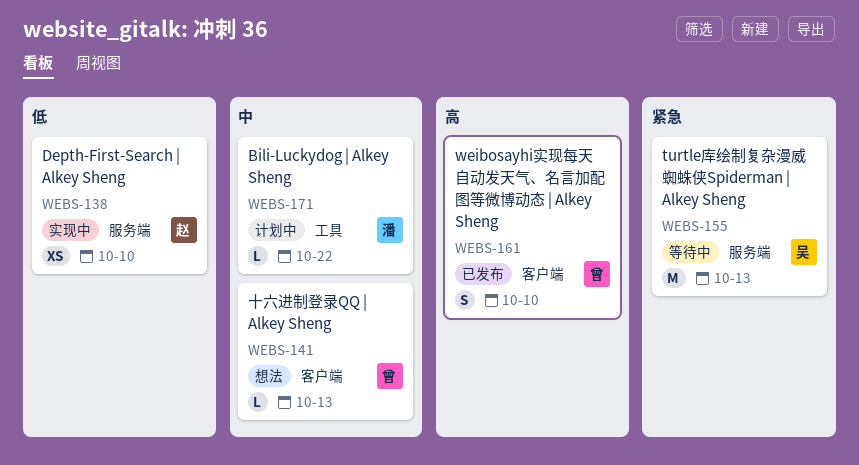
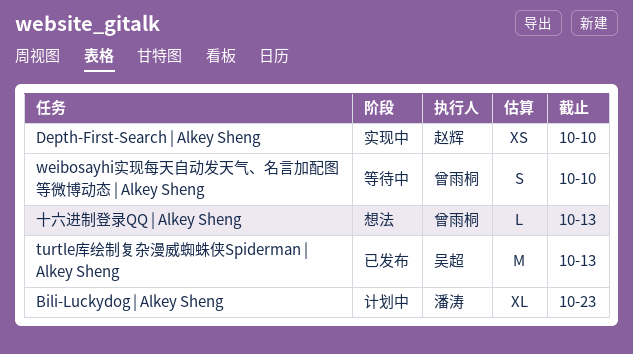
Bili-Luckydog | Alkey Sheng, estimate: L -> XL
Bili-Luckydog | Alkey Sheng, due: Oct 22 -> Oct 23
turtle库绘制复杂漫威蜘蛛侠Spiderman | Alkey Sheng, status: 等待中 -> 已发布
weibosayhi实现每天自动发天气、名言加配图等微博动态 | Alkey Sheng, status: 已发布 -> 等待中

